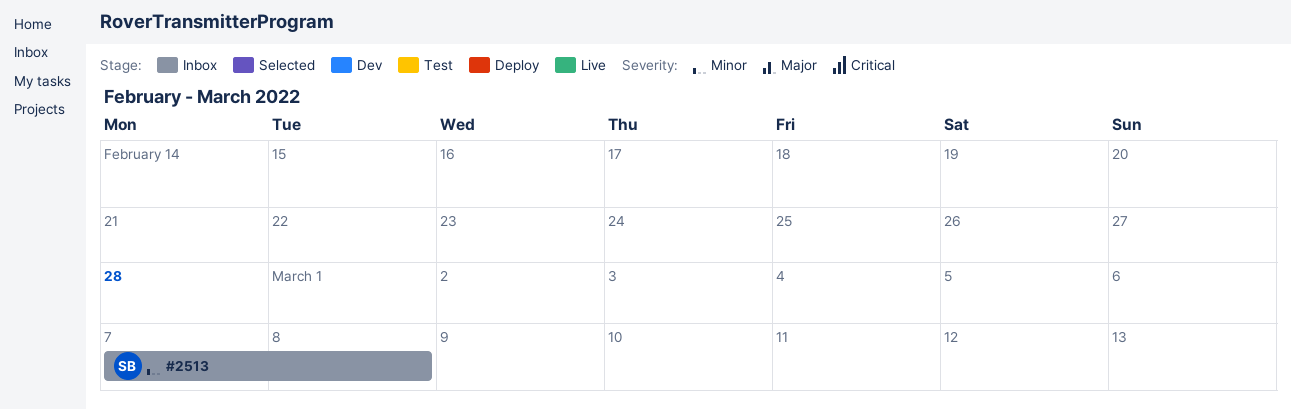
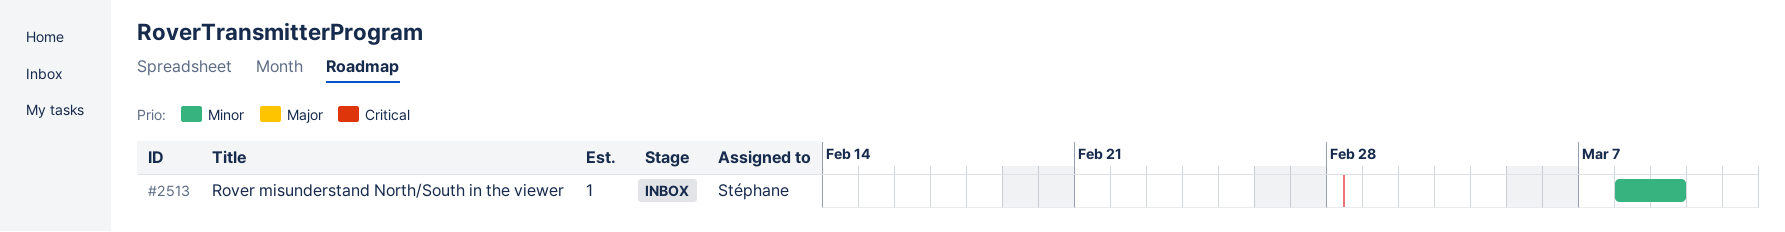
#2513, start: Mar 7 -> Mar 8
#2513, due: Mar 8 -> Mar 9

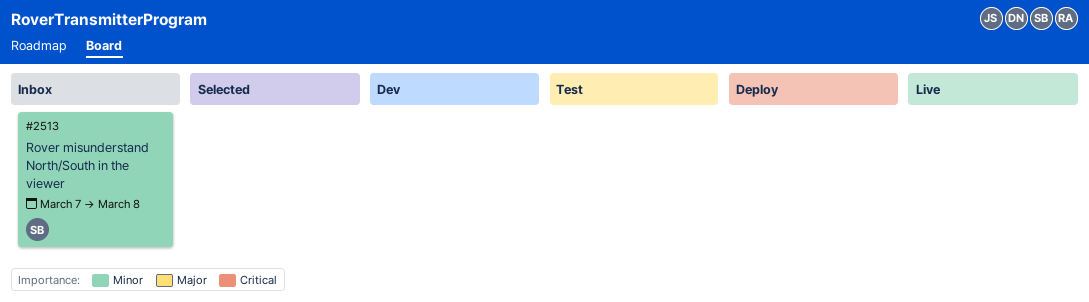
#2513, start: Mar 8 -> Mar 7
#2513, due: Mar 9 -> Mar 8

